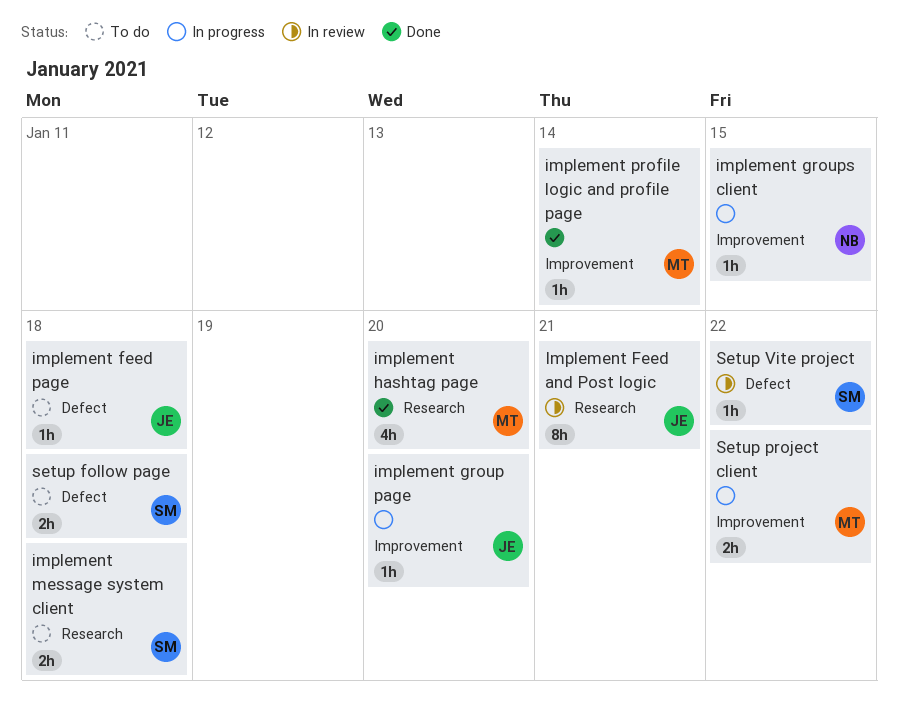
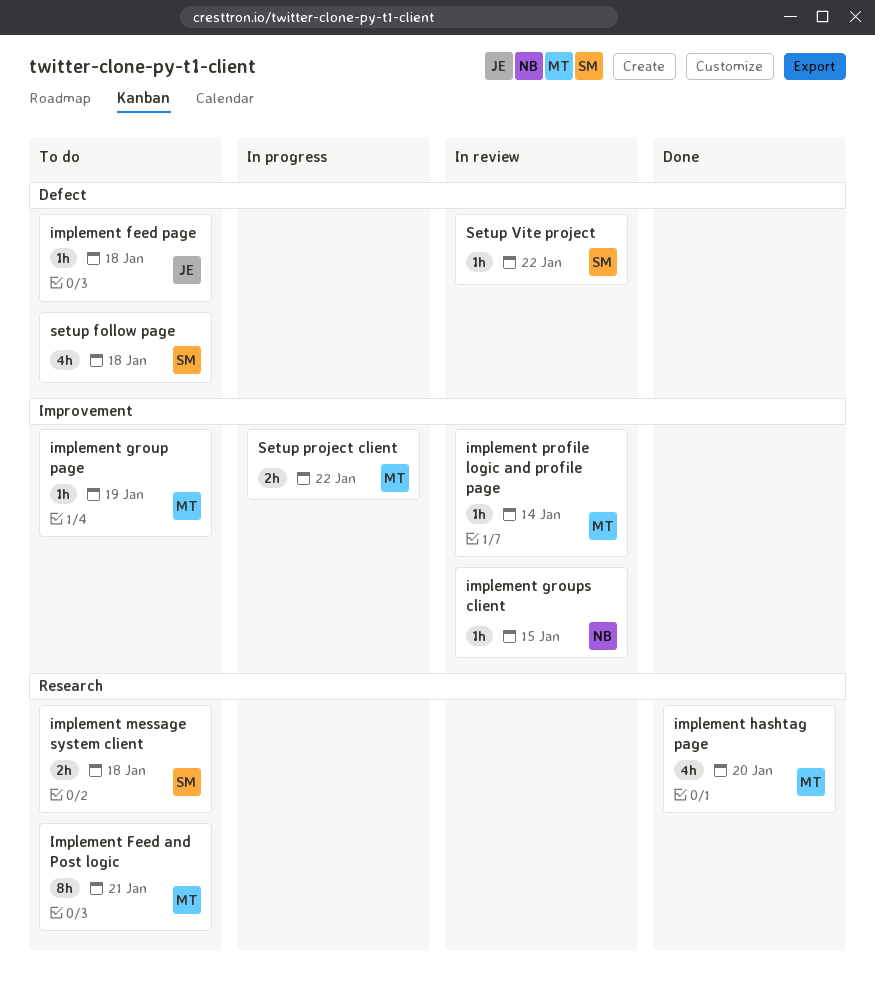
Implement Feed and Post logic, status: In review -> To do
Implement Feed and Post logic, owner: JE -> MT
implement group page, status: In progress -> To do
implement group page, owner: JE -> MT
implement group page, due: Jan 20 -> Jan 19
implement groups client, status: In progress -> In review
implement profile logic and profile page, status: Done -> In review
setup follow page, estimate: 2h -> 4h

